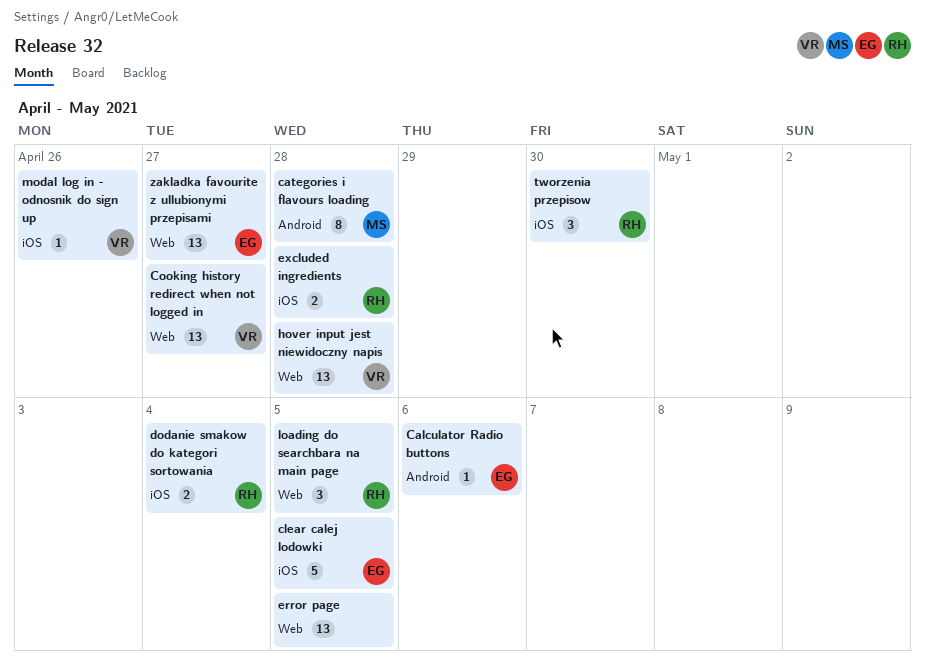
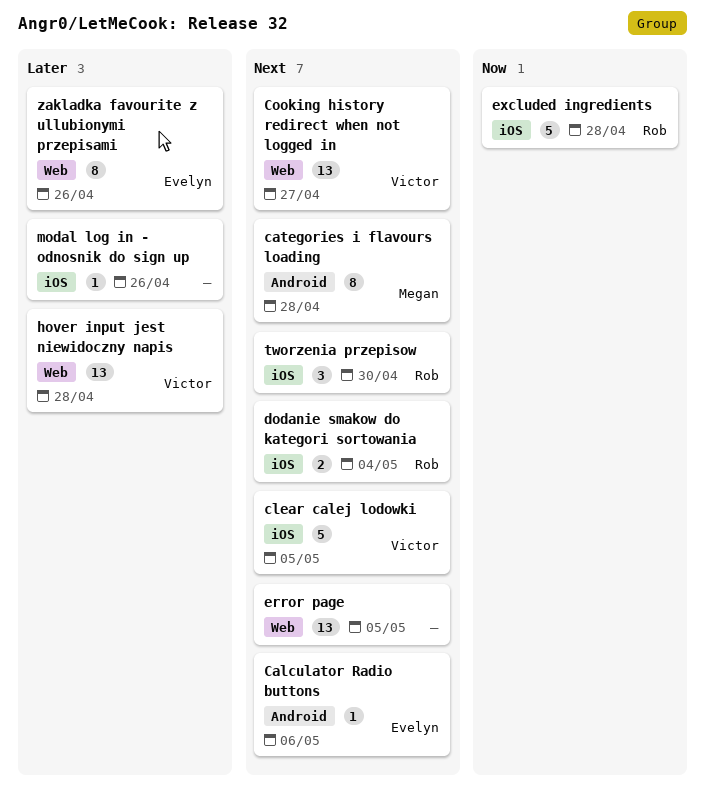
clear calej lodowki, owner: Evelyn -> Victor
excluded ingredients, estimate: 2 -> 5
loading do searchbara na main page: present -> none
modal log in - odnosnik do sign up, owner: Victor -> none
zakladka favourite z ullubionymi przepisami, estimate: 13 -> 8
zakladka favourite z ullubionymi przepisami, due: Apr 27 -> Apr 26

